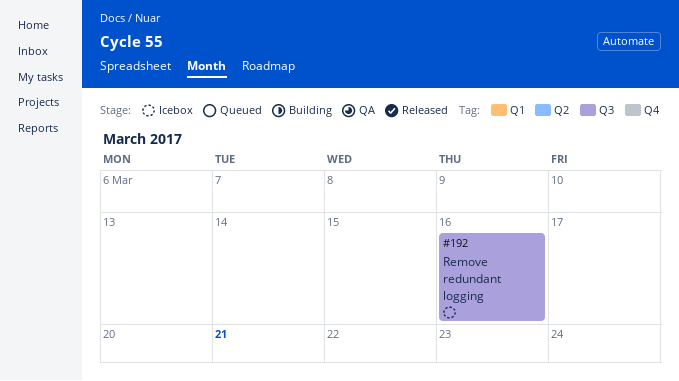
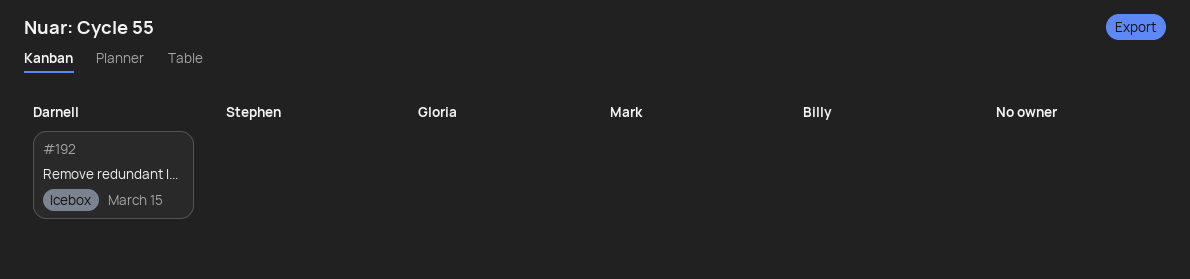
#192, due: Mar 16 -> Mar 15

